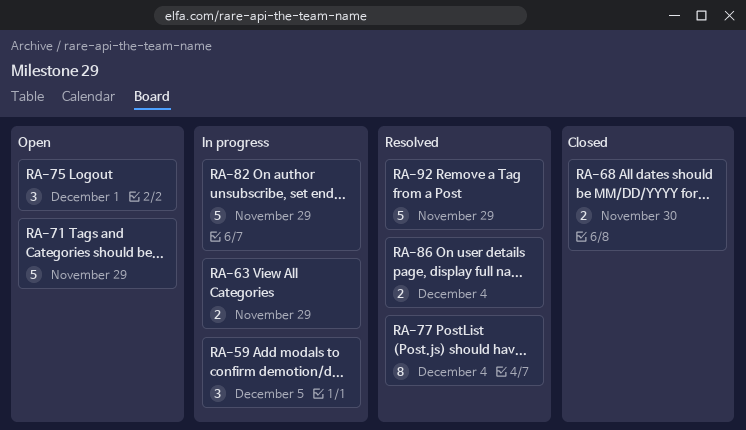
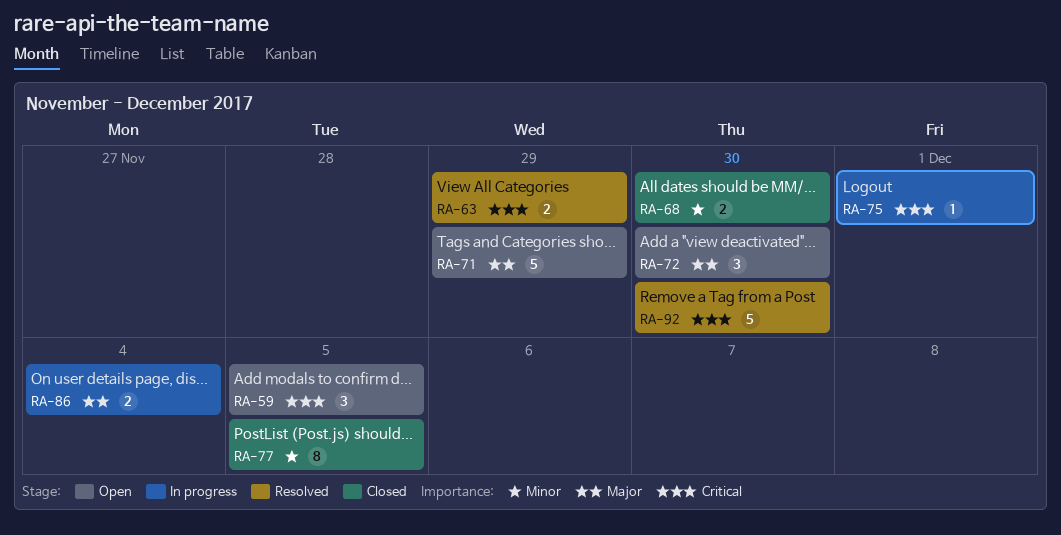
RA-59, status: In progress -> Open
RA-63, status: In progress -> Resolved
RA-72: none -> present
RA-75, status: Open -> In progress
RA-75, estimate: 3 -> 1
RA-77, status: Resolved -> Closed
RA-77, due: Dec 4 -> Dec 5
RA-82: present -> none
RA-86, status: Resolved -> In progress
RA-92, due: Nov 29 -> Nov 30

